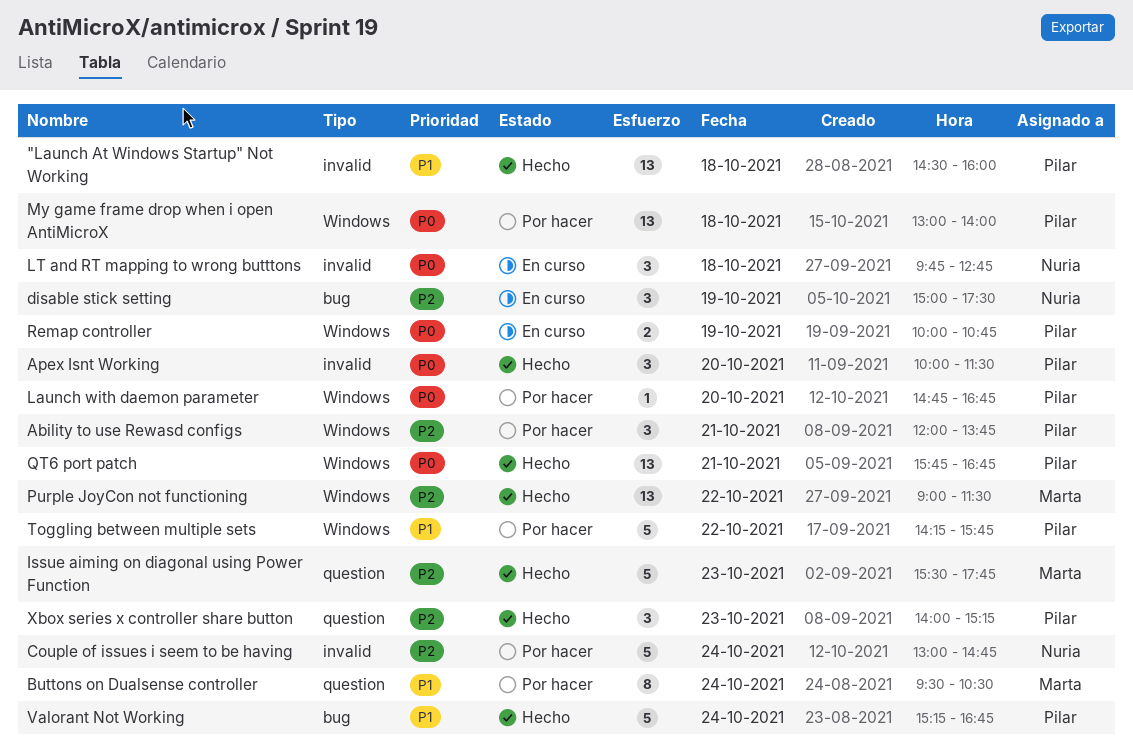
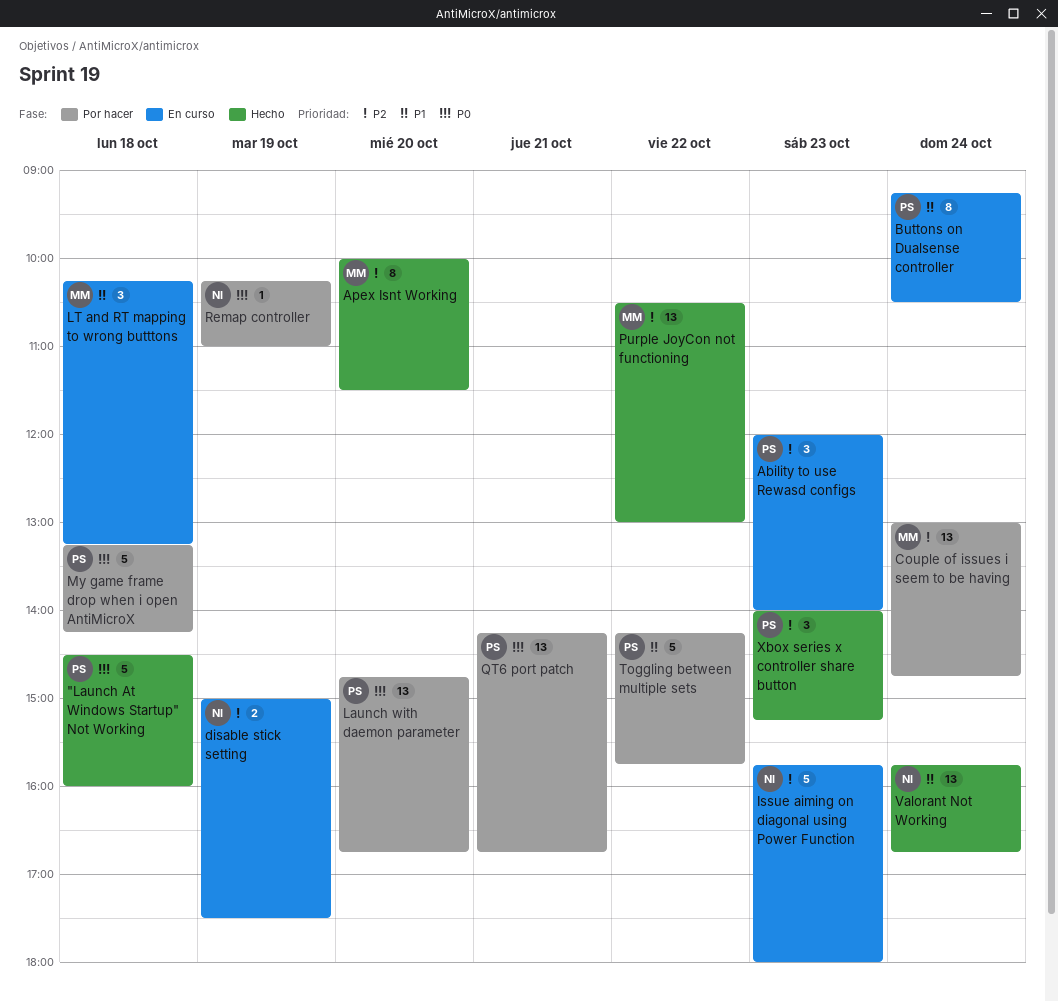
"Launch At Windows Startup" Not Working, priority: P1 -> P0
"Launch At Windows Startup" Not Working, estimate: 13 -> 5
Ability to use Rewasd configs, status: Por hacer -> En curso
Ability to use Rewasd configs, day: Oct 21 -> Oct 23
Ability to use Rewasd configs, ends: 13:45 -> 14:00
Apex Isnt Working, owner: Pilar -> Marta
Apex Isnt Working, priority: P0 -> P2
Apex Isnt Working, estimate: 3 -> 8
Buttons on Dualsense controller, status: Por hacer -> En curso
Buttons on Dualsense controller, owner: Marta -> Pilar
Buttons on Dualsense controller, begins: 09:30 -> 09:15
Couple of issues i seem to be having, owner: Nuria -> Marta
Couple of issues i seem to be having, estimate: 5 -> 13
disable stick setting, estimate: 3 -> 2
Issue aiming on diagonal using Power Function, status: Hecho -> En curso
Issue aiming on diagonal using Power Function, owner: Marta -> Nuria
Issue aiming on diagonal using Power Function, begins: 15:30 -> 15:45
Issue aiming on diagonal using Power Function, ends: 17:45 -> 18:00
Launch with daemon parameter, estimate: 1 -> 13
LT and RT mapping to wrong butttons, owner: Nuria -> Marta
LT and RT mapping to wrong butttons, priority: P0 -> P1
LT and RT mapping to wrong butttons, begins: 09:45 -> 10:15
LT and RT mapping to wrong butttons, ends: 12:45 -> 13:15
My game frame drop when i open AntiMicroX, estimate: 13 -> 5
My game frame drop when i open AntiMicroX, begins: 13:00 -> 13:15
My game frame drop when i open AntiMicroX, ends: 14:00 -> 14:15
Purple JoyCon not functioning, begins: 09:00 -> 10:30
Purple JoyCon not functioning, ends: 11:30 -> 13:00
QT6 port patch, status: Hecho -> Por hacer
QT6 port patch, begins: 15:45 -> 14:15
Remap controller, status: En curso -> Por hacer
Remap controller, owner: Pilar -> Nuria
Remap controller, estimate: 2 -> 1
Remap controller, begins: 10:00 -> 10:15
Remap controller, ends: 10:45 -> 11:00
Valorant Not Working, owner: Pilar -> Nuria
Valorant Not Working, estimate: 5 -> 13
Valorant Not Working, begins: 15:15 -> 15:45

